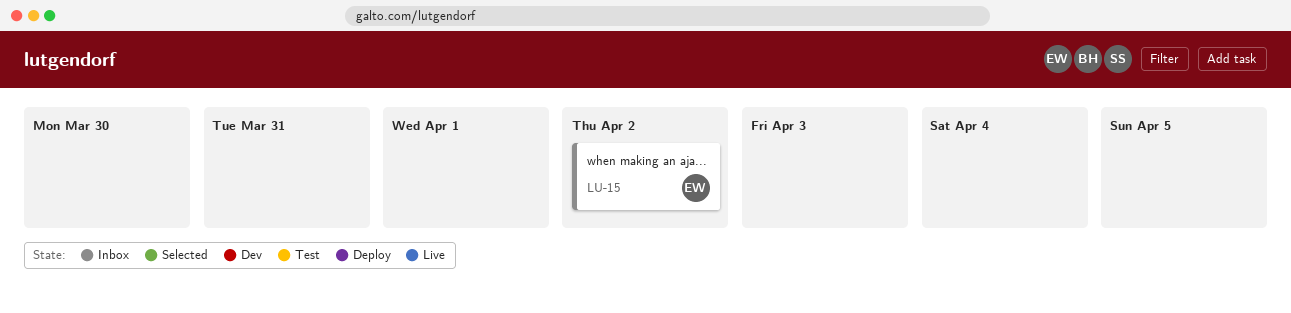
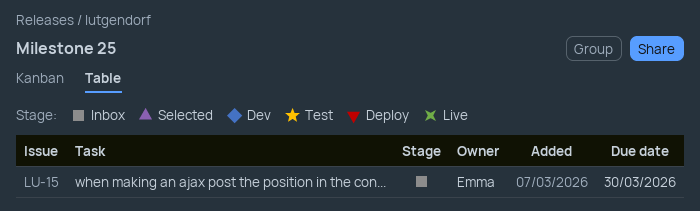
LU-15, due: Apr 2 -> Mar 30

